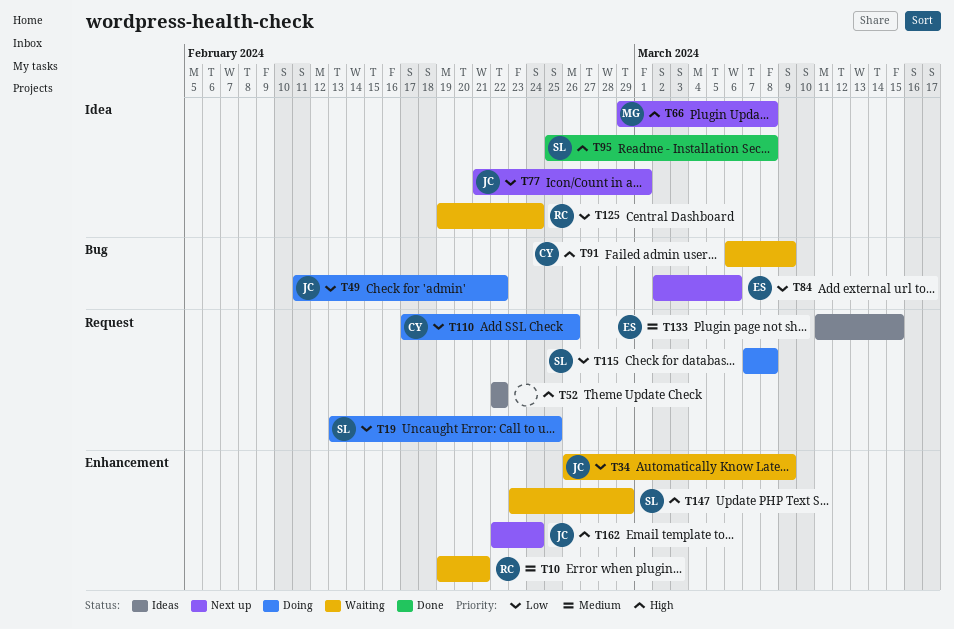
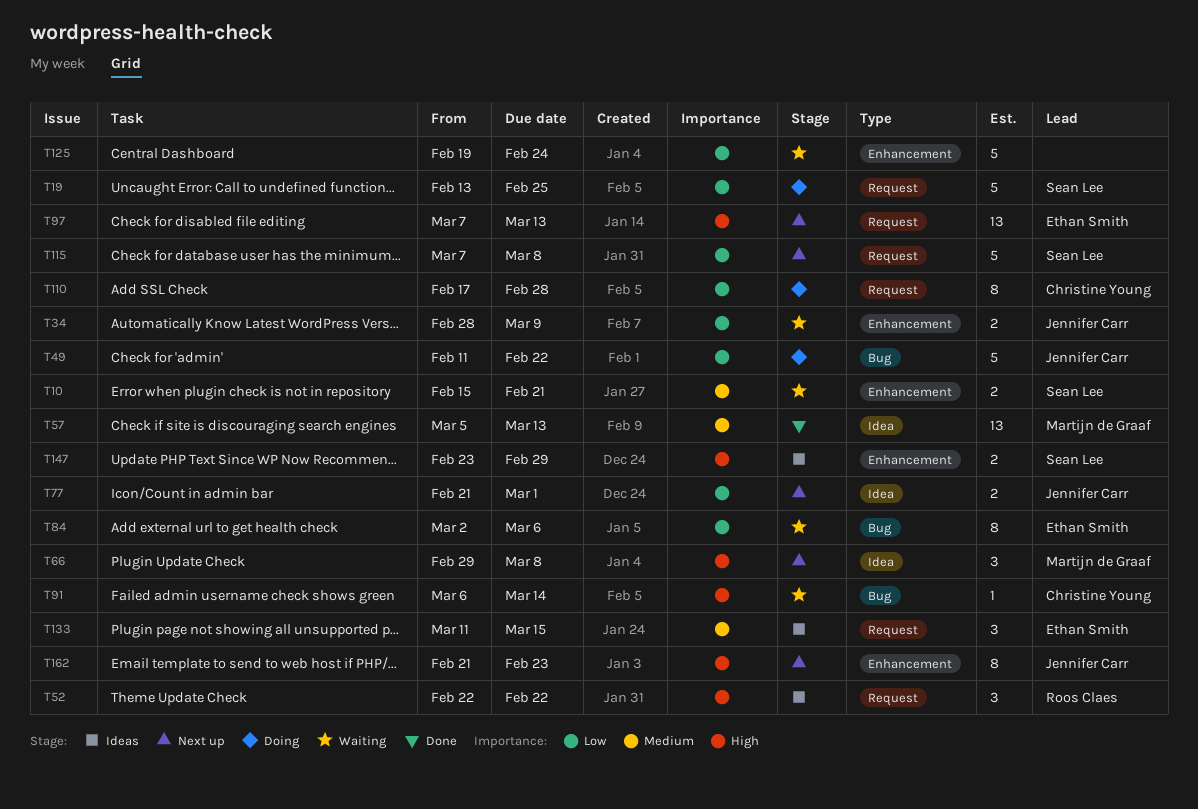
T10, owner: Roos Claes -> Sean Lee
T10, start: Feb 19 -> Feb 15
T34, start: Feb 26 -> Feb 28
T52, owner: none -> Roos Claes
T57: none -> present
T84, status: Next up -> Waiting
T91, due: Mar 9 -> Mar 14
T95: present -> none
T97: none -> present
T110, due: Feb 26 -> Feb 28
T115, status: Doing -> Next up
T125, owner: Roos Claes -> none
T125, label: Idea -> Enhancement
T147, status: Waiting -> Ideas
T162, start: Feb 22 -> Feb 21
T162, due: Feb 24 -> Feb 23

